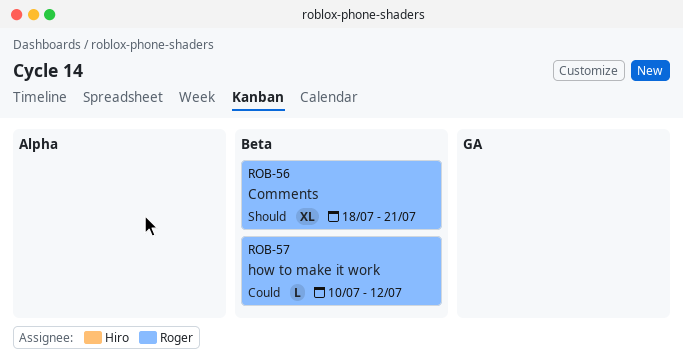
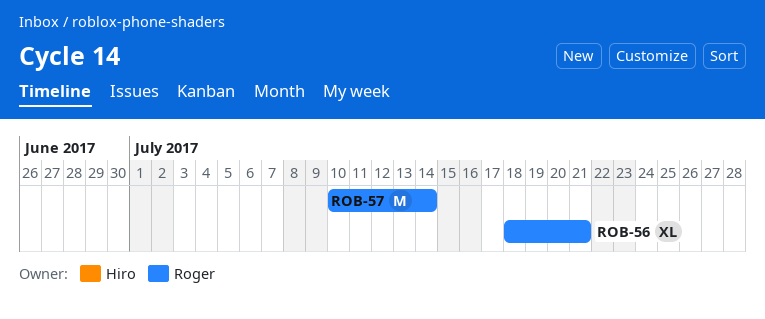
ROB-57, estimate: L -> M
ROB-57, due: Jul 12 -> Jul 14

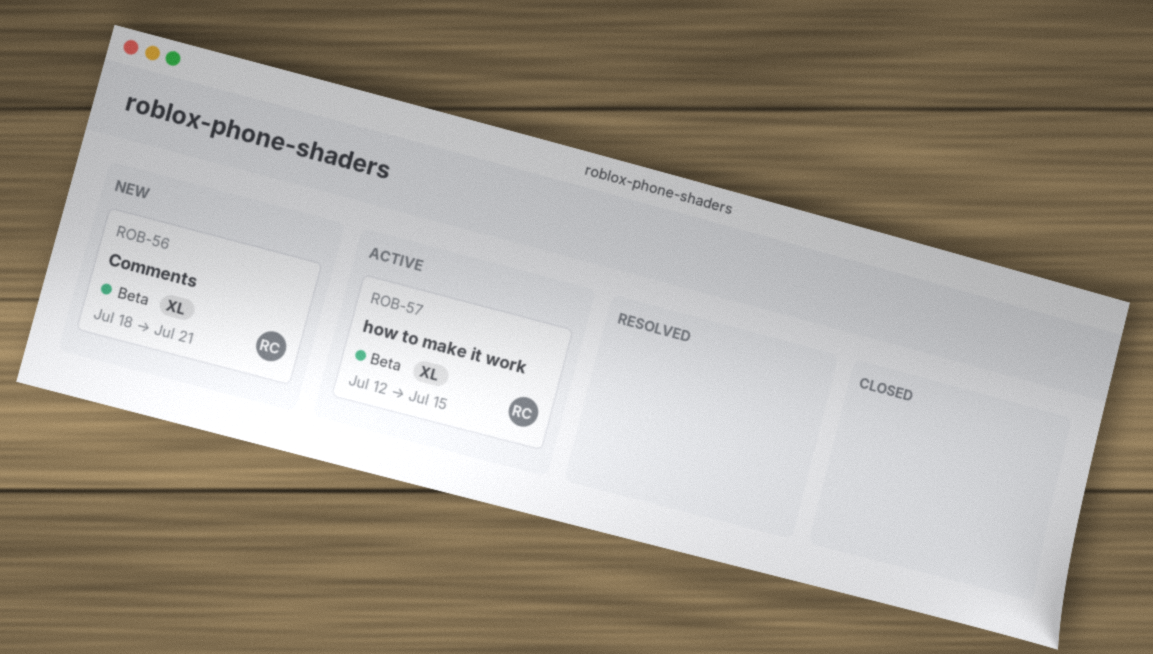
ROB-57, estimate: M -> XL
ROB-57, start: Jul 10 -> Jul 12
ROB-57, due: Jul 14 -> Jul 15

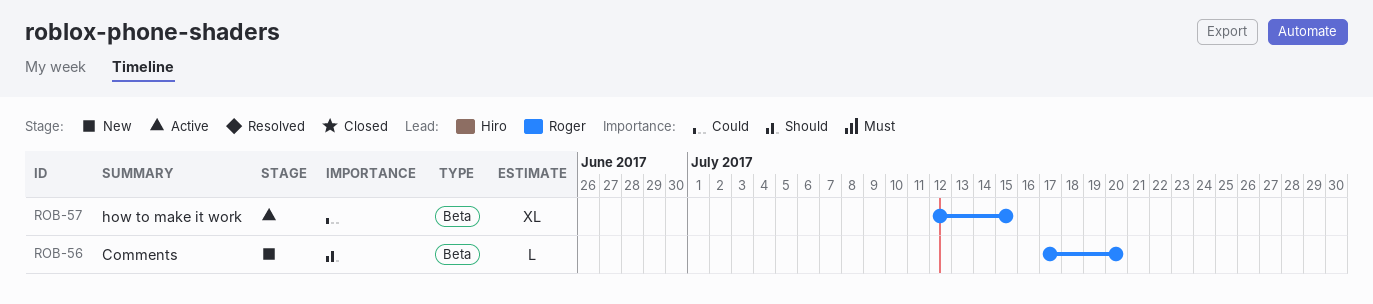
ROB-56, estimate: XL -> L
ROB-56, start: Jul 18 -> Jul 17
ROB-56, due: Jul 21 -> Jul 20

